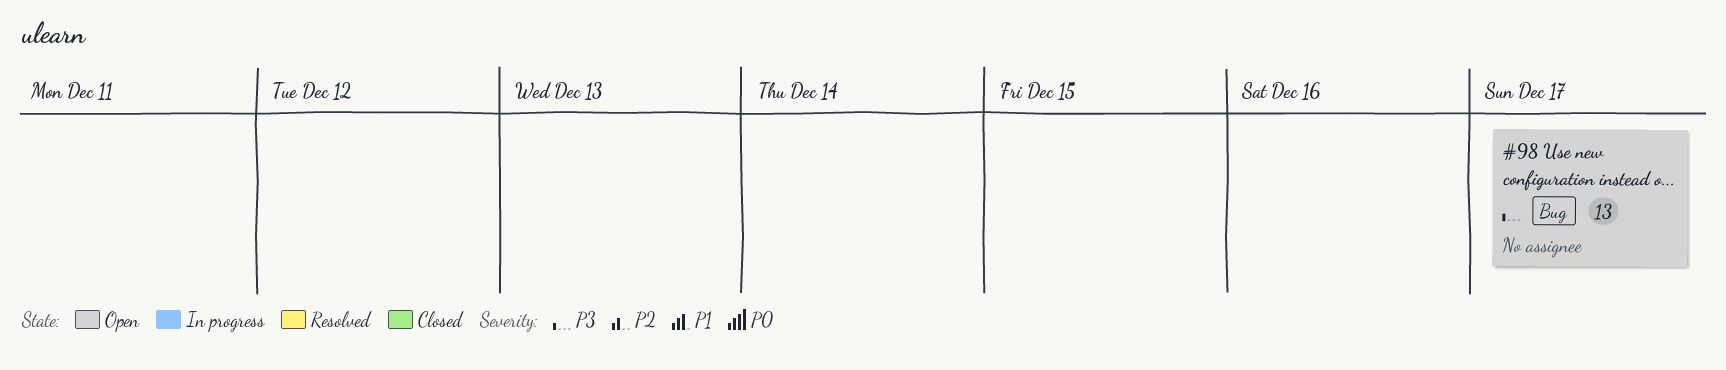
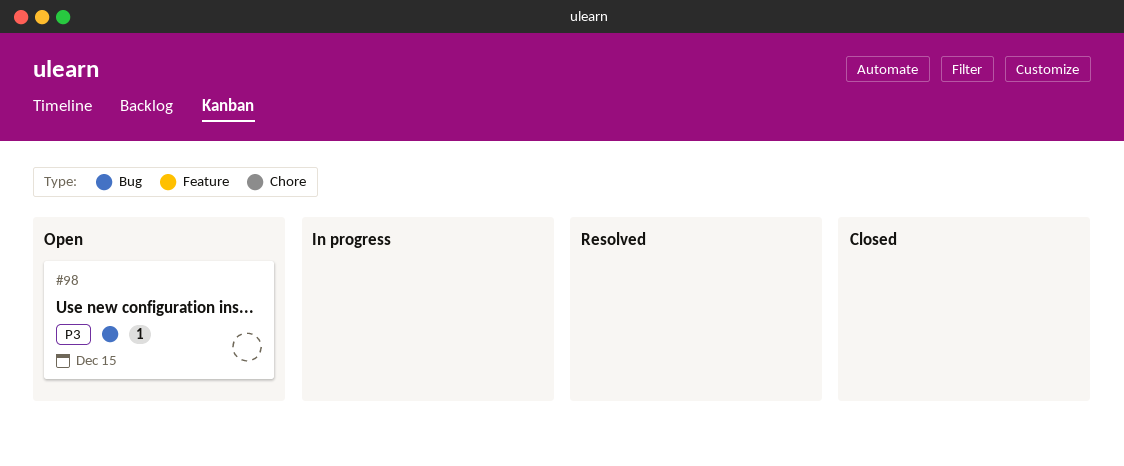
#98, estimate: 13 -> 1
#98, due: Dec 17 -> Dec 15

